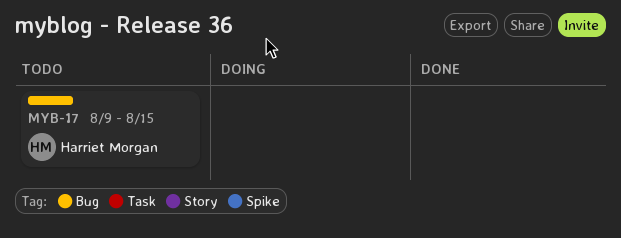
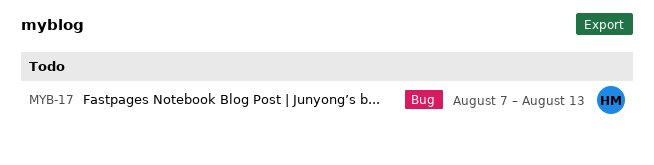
MYB-17, start: Aug 9 -> Aug 7
MYB-17, due: Aug 15 -> Aug 13

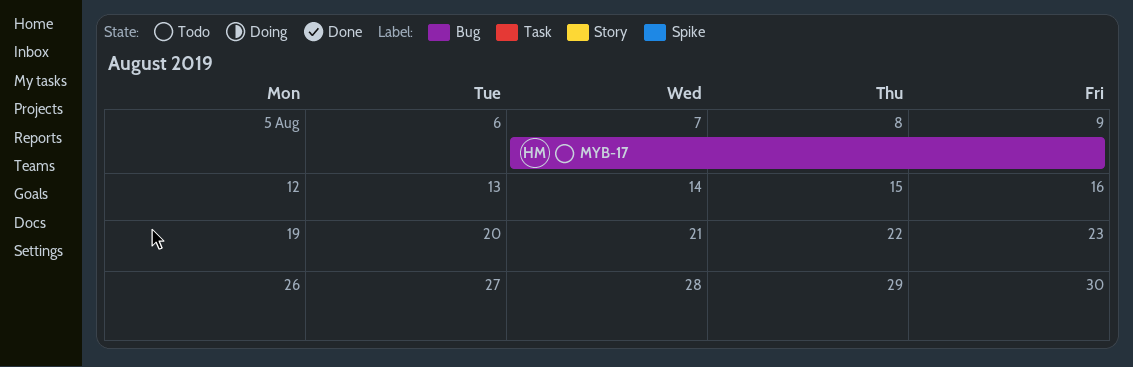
MYB-17, due: Aug 13 -> Aug 9

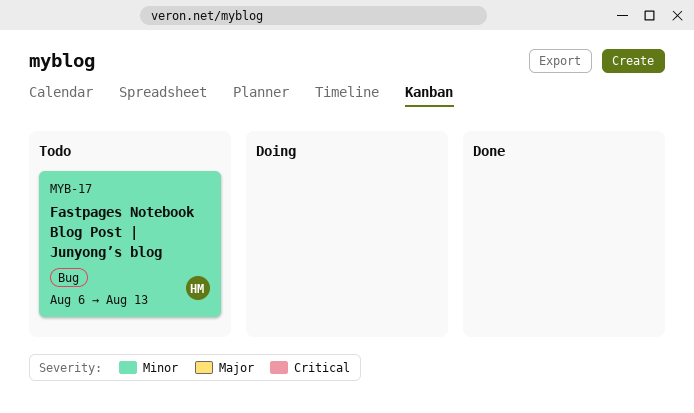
MYB-17, start: Aug 7 -> Aug 6
MYB-17, due: Aug 9 -> Aug 13

